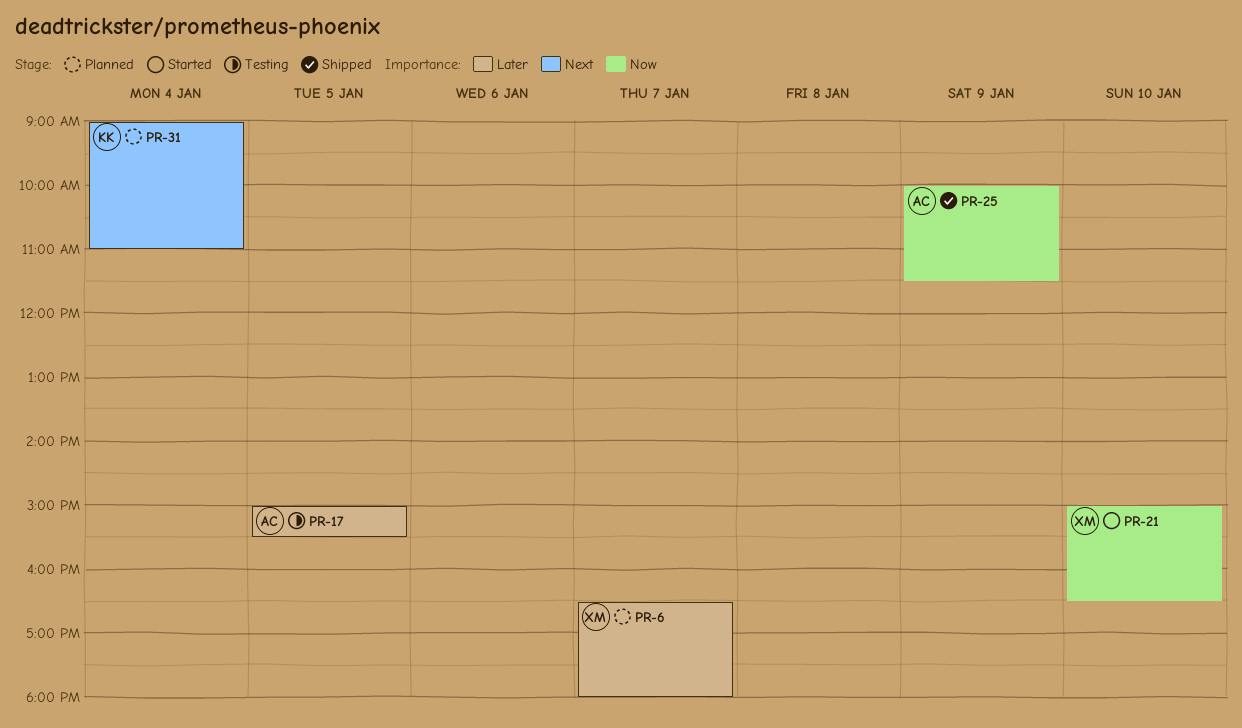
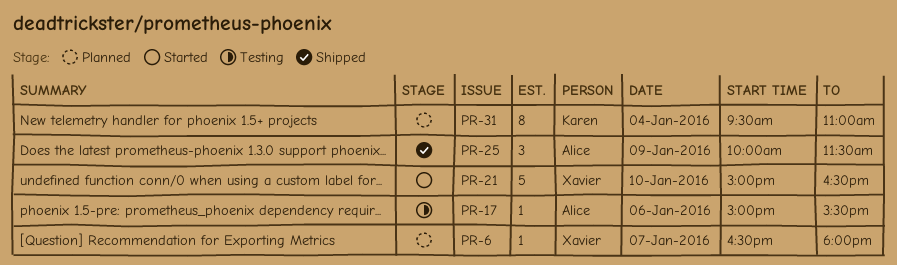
PR-17, day: Jan 5 -> Jan 6
PR-31, begins: 09:00 -> 09:30

